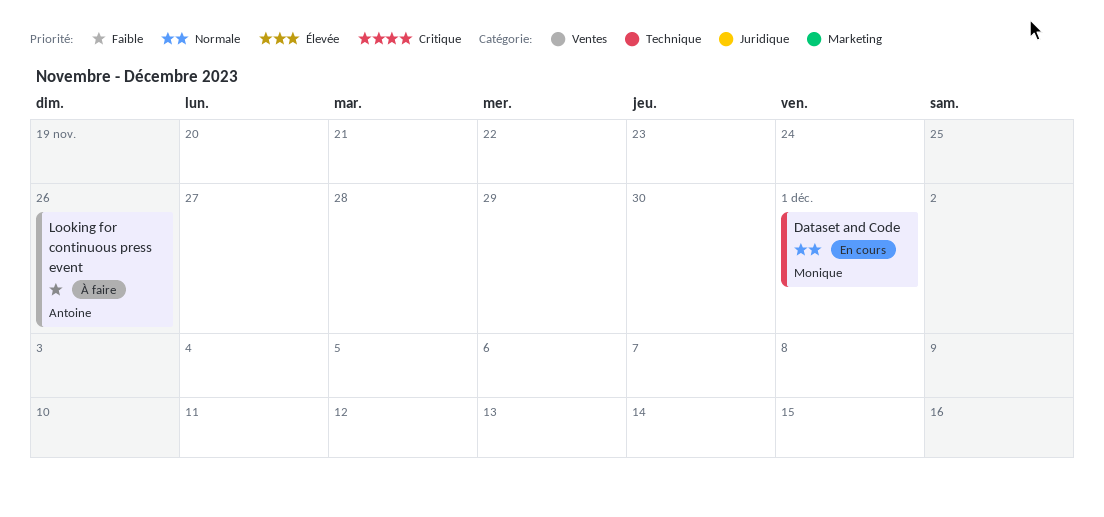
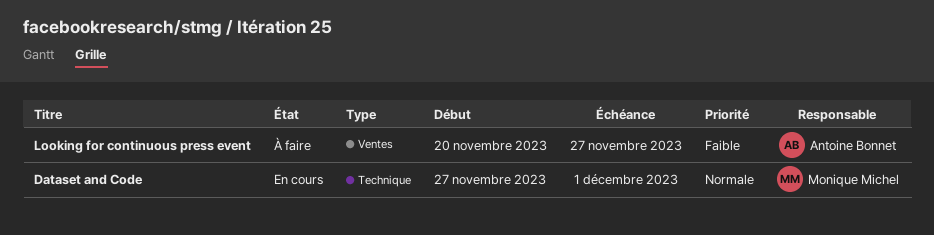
Looking for continuous press event, due: Nov 26 -> Nov 27

